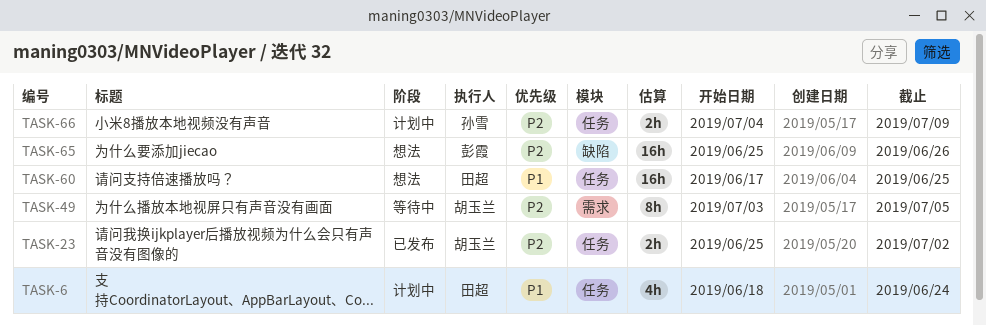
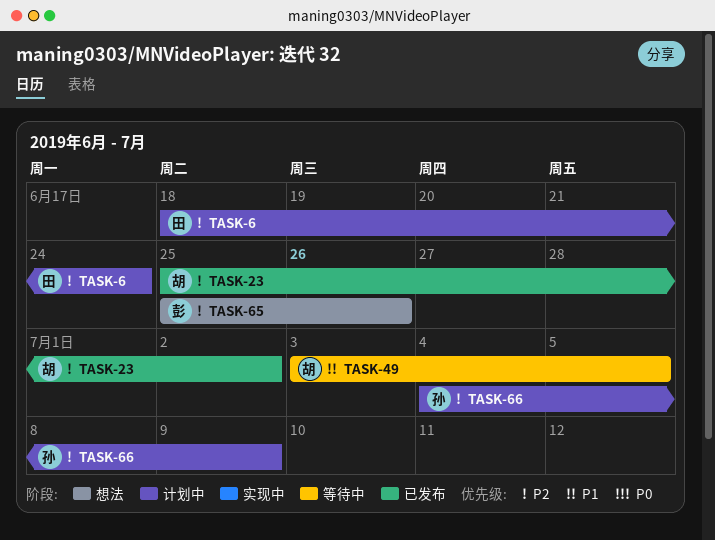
TASK-6, priority: P1 -> P2
TASK-49, priority: P2 -> P1
TASK-60: present -> none

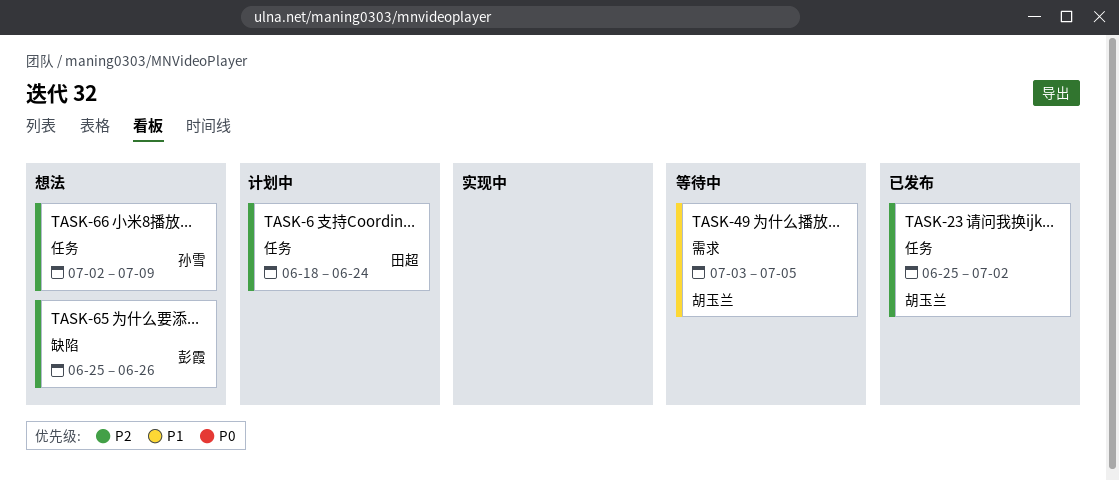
TASK-66, status: 计划中 -> 想法
TASK-66, start: Jul 4 -> Jul 2

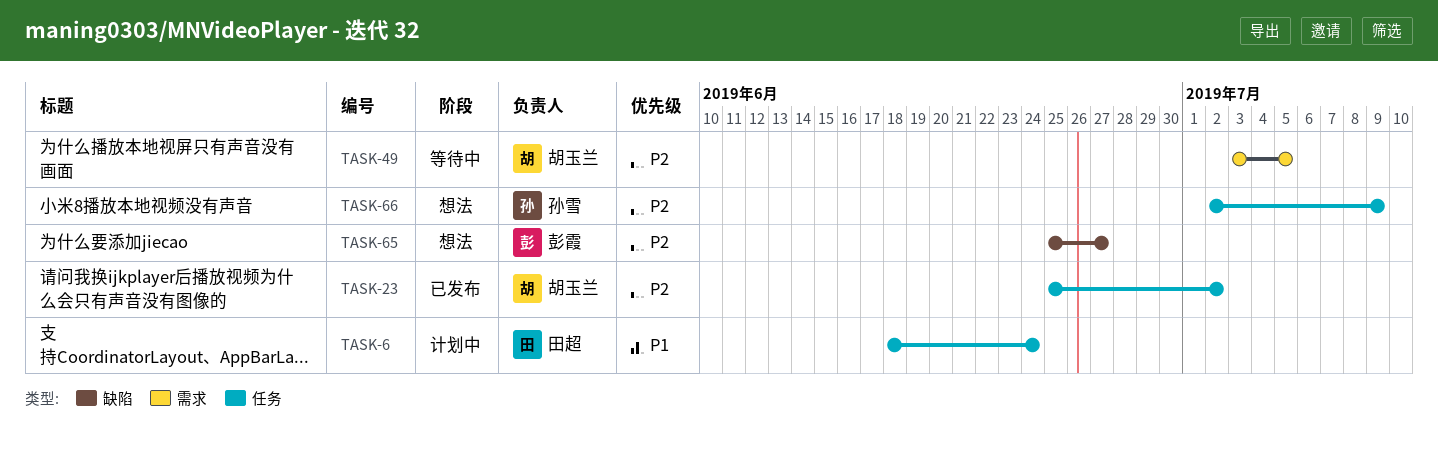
TASK-6, priority: P2 -> P1
TASK-49, priority: P1 -> P2
TASK-65, due: Jun 26 -> Jun 27

